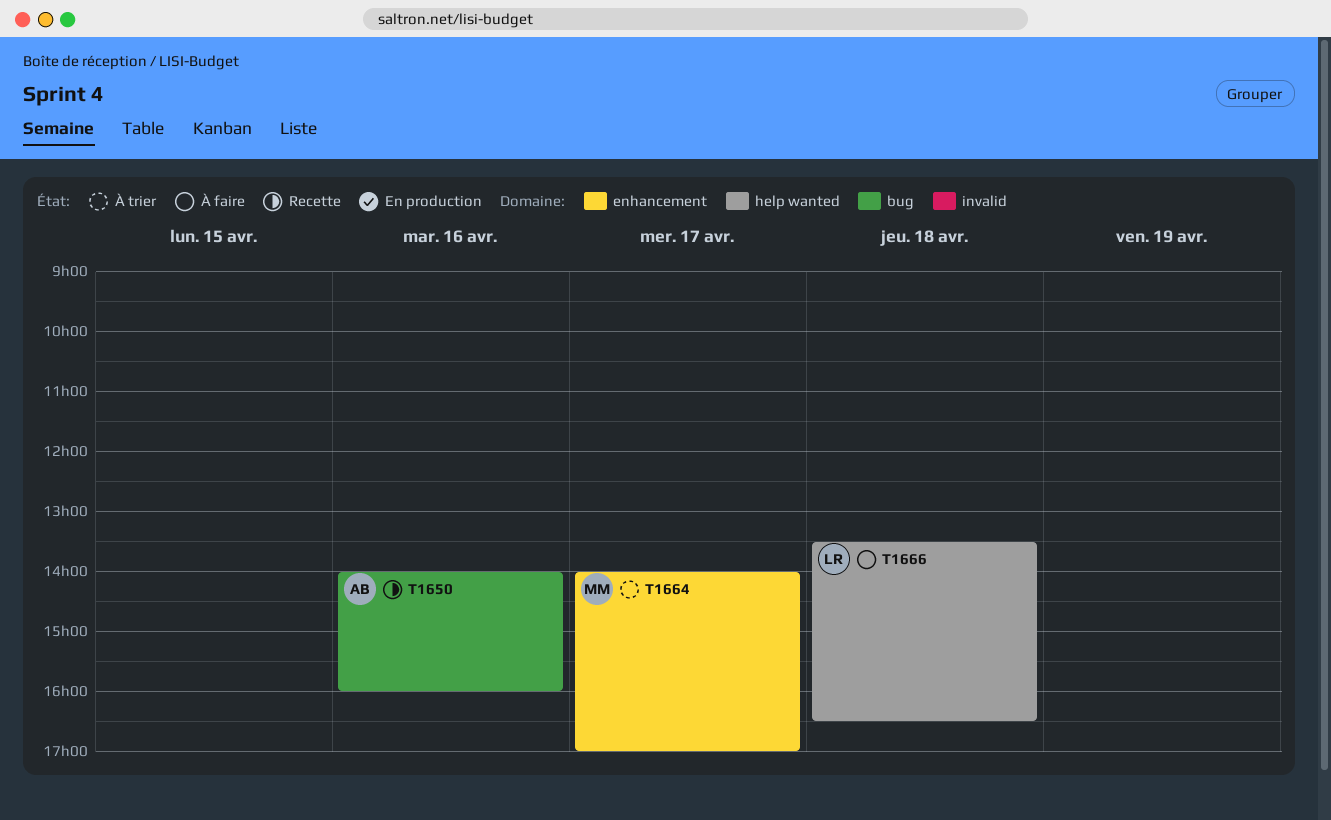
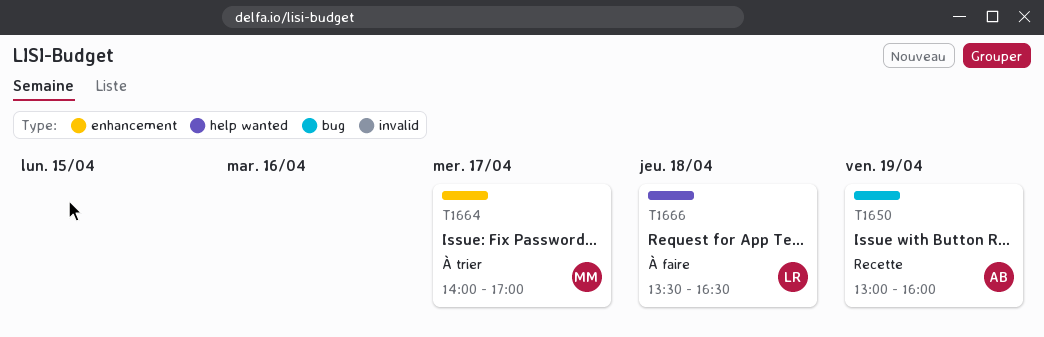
T1650, day: Apr 16 -> Apr 19
T1650, begins: 14:00 -> 13:00

